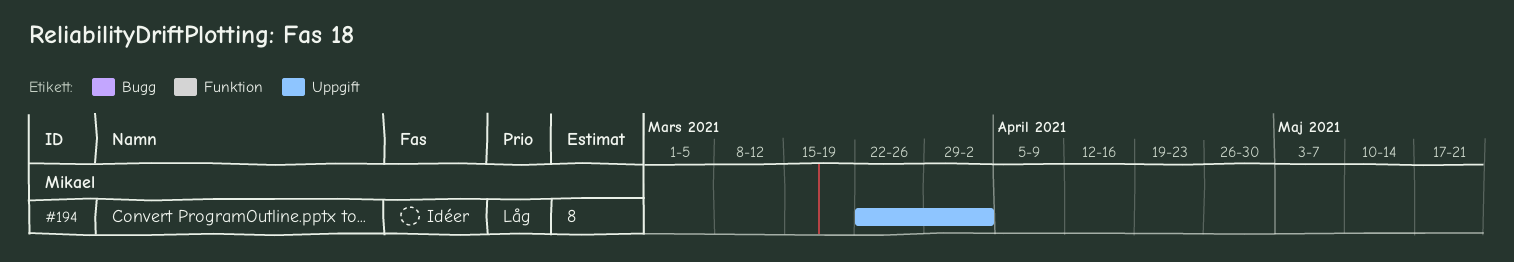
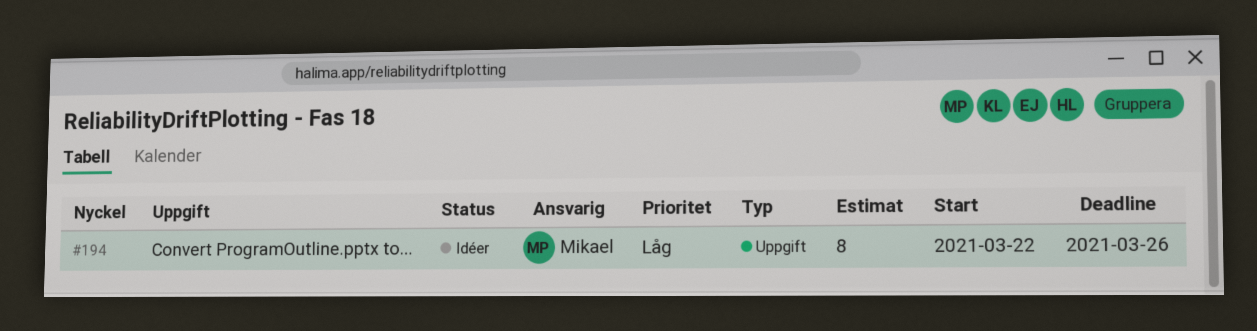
#194, due: Apr 2 -> Mar 26

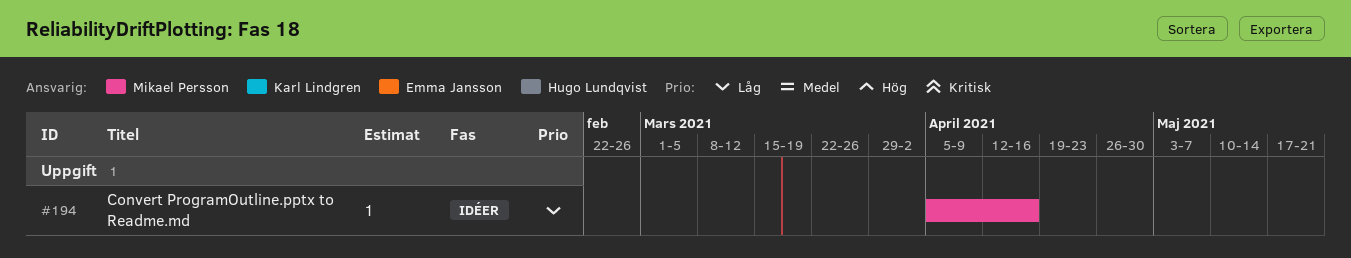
#194, estimate: 8 -> 1
#194, start: Mar 22 -> Apr 5
#194, due: Mar 26 -> Apr 16

